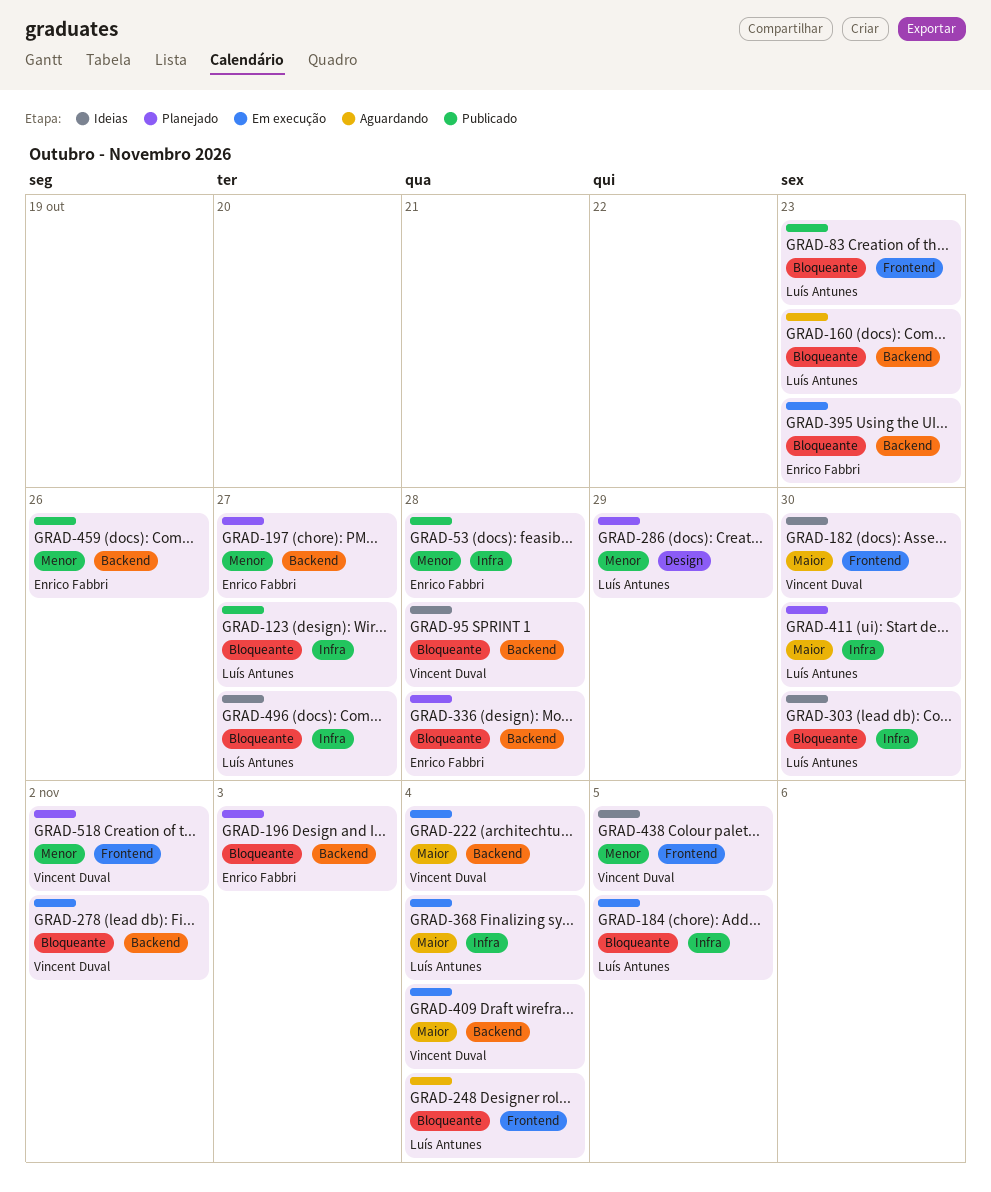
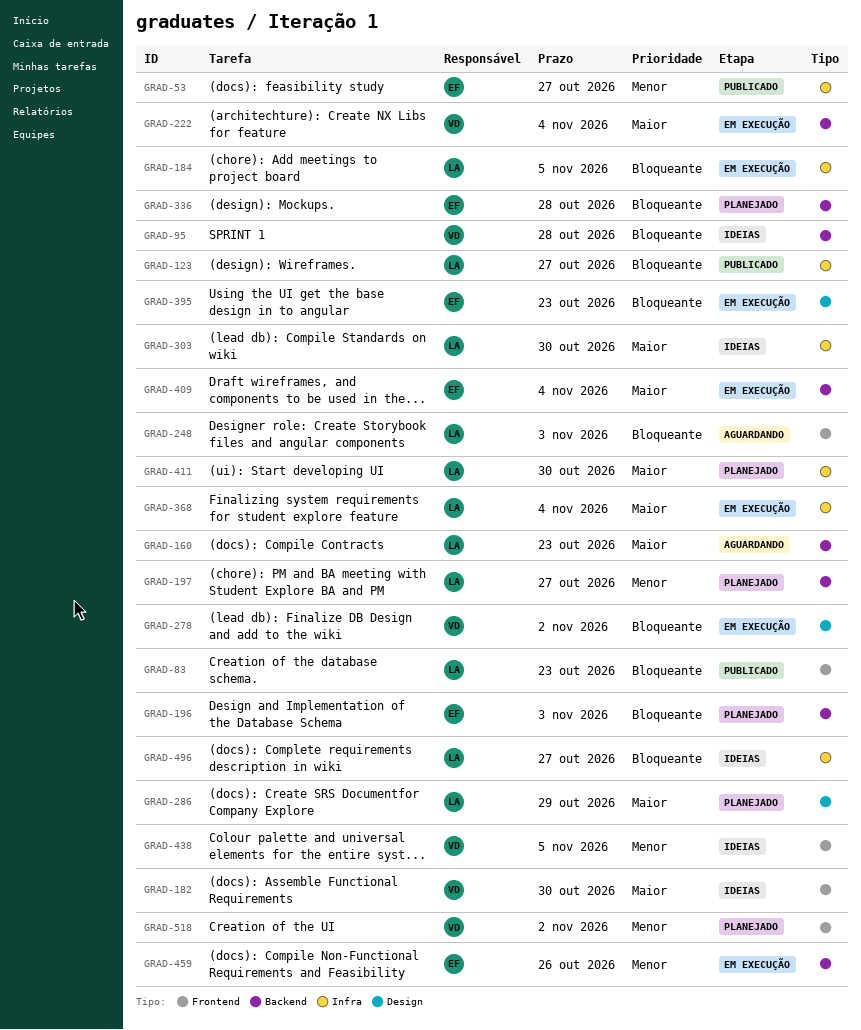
GRAD-53, due: Oct 28 -> Oct 27
GRAD-160, priority: Bloqueante -> Maior
GRAD-197, owner: Enrico Fabbri -> Luís Antunes
GRAD-248, due: Nov 4 -> Nov 3
GRAD-278, label: Backend -> Design
GRAD-286, priority: Menor -> Maior
GRAD-303, priority: Bloqueante -> Maior
GRAD-395, label: Backend -> Design
GRAD-409, owner: Vincent Duval -> Enrico Fabbri
GRAD-459, status: Publicado -> Em execução

